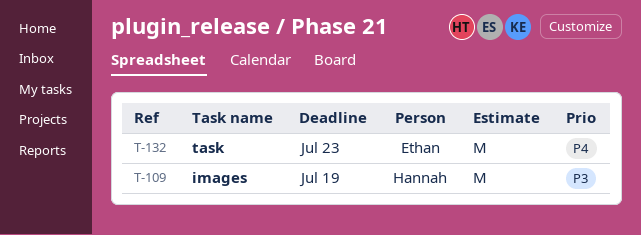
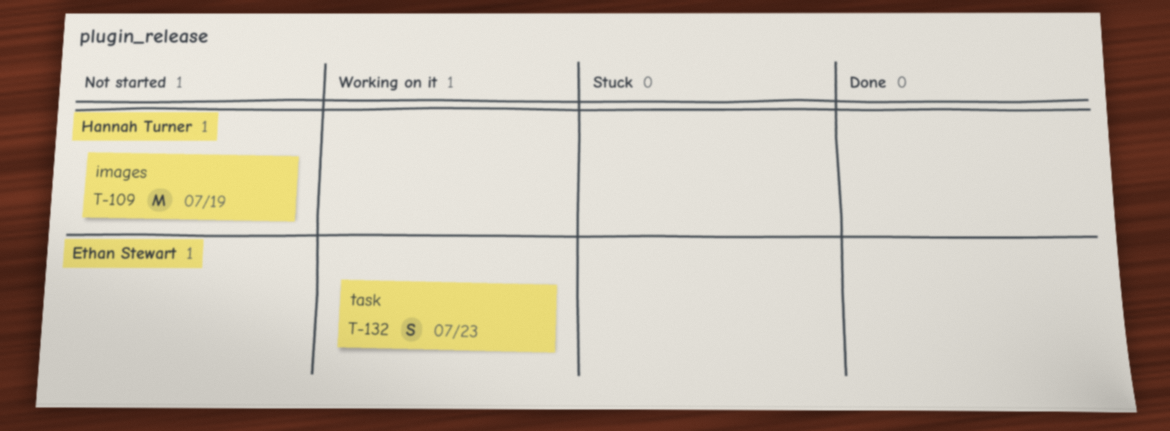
T-132, estimate: M -> S

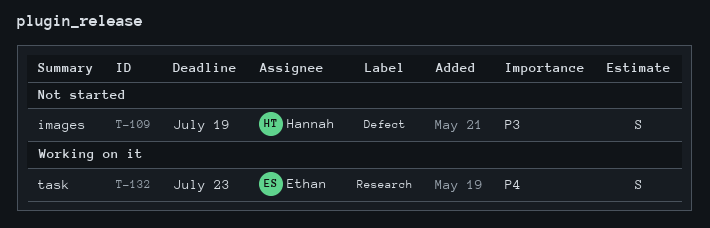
T-109, estimate: M -> S

